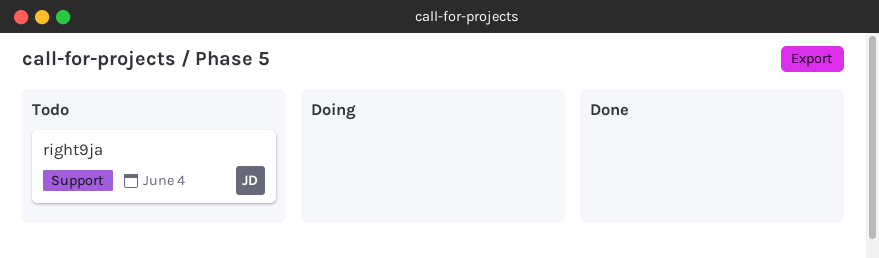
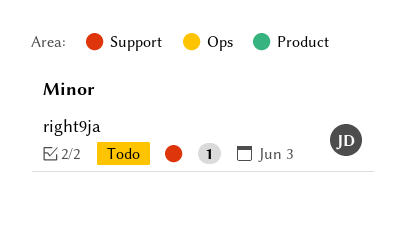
right9ja, due: Jun 4 -> Jun 3

